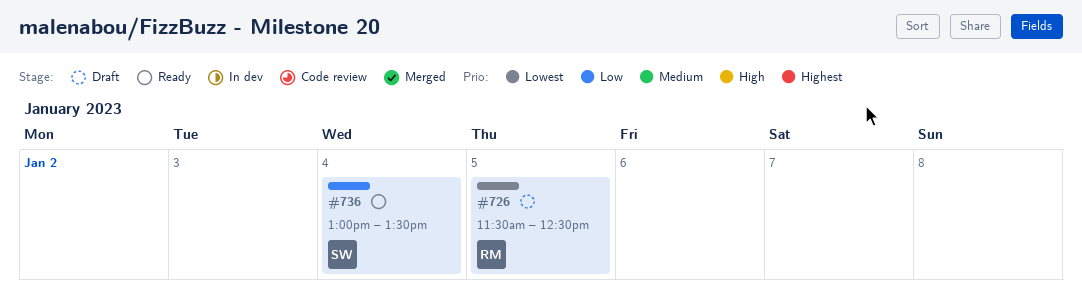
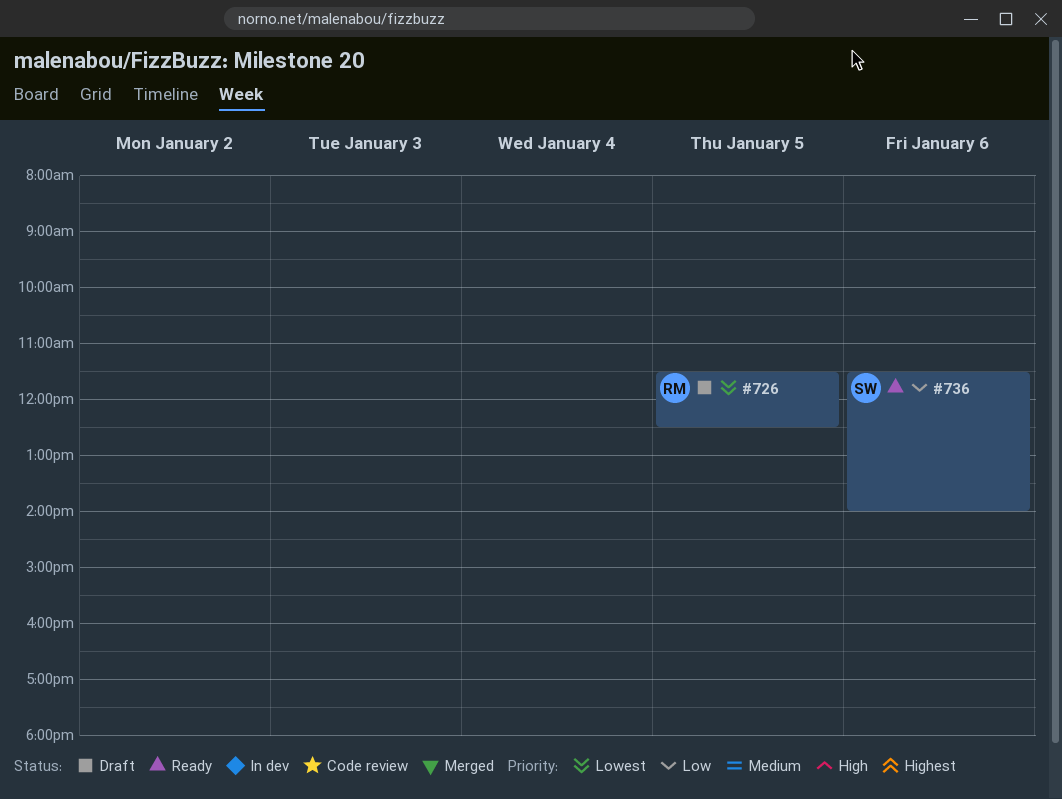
#736, day: Jan 4 -> Jan 6
#736, begins: 13:00 -> 11:30
#736, ends: 13:30 -> 14:00

